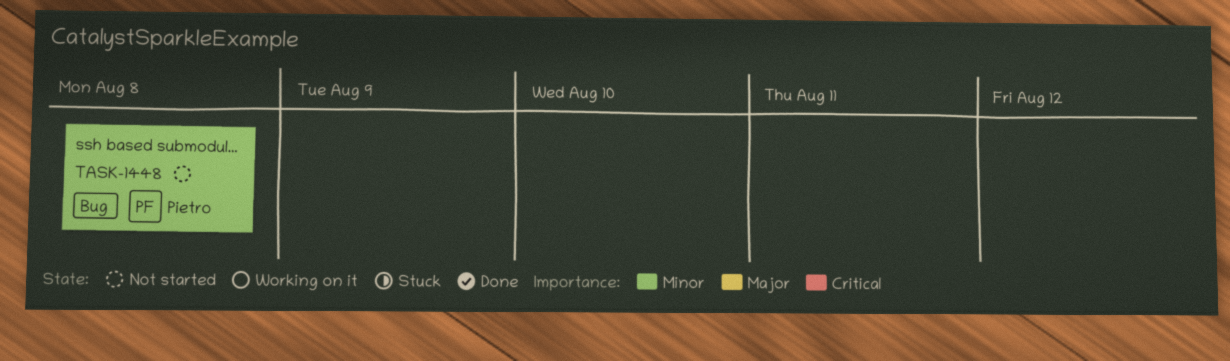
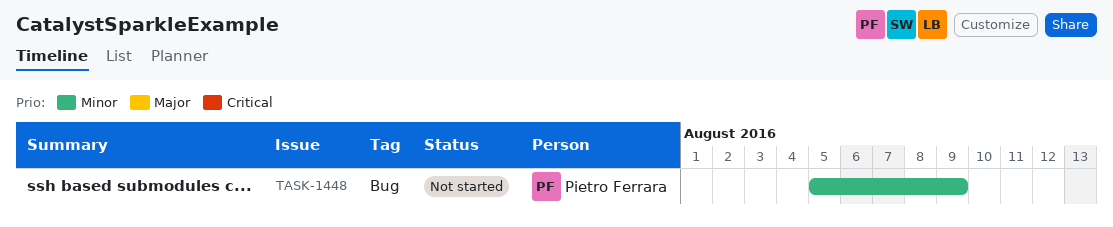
TASK-1448, due: Aug 8 -> Aug 9

